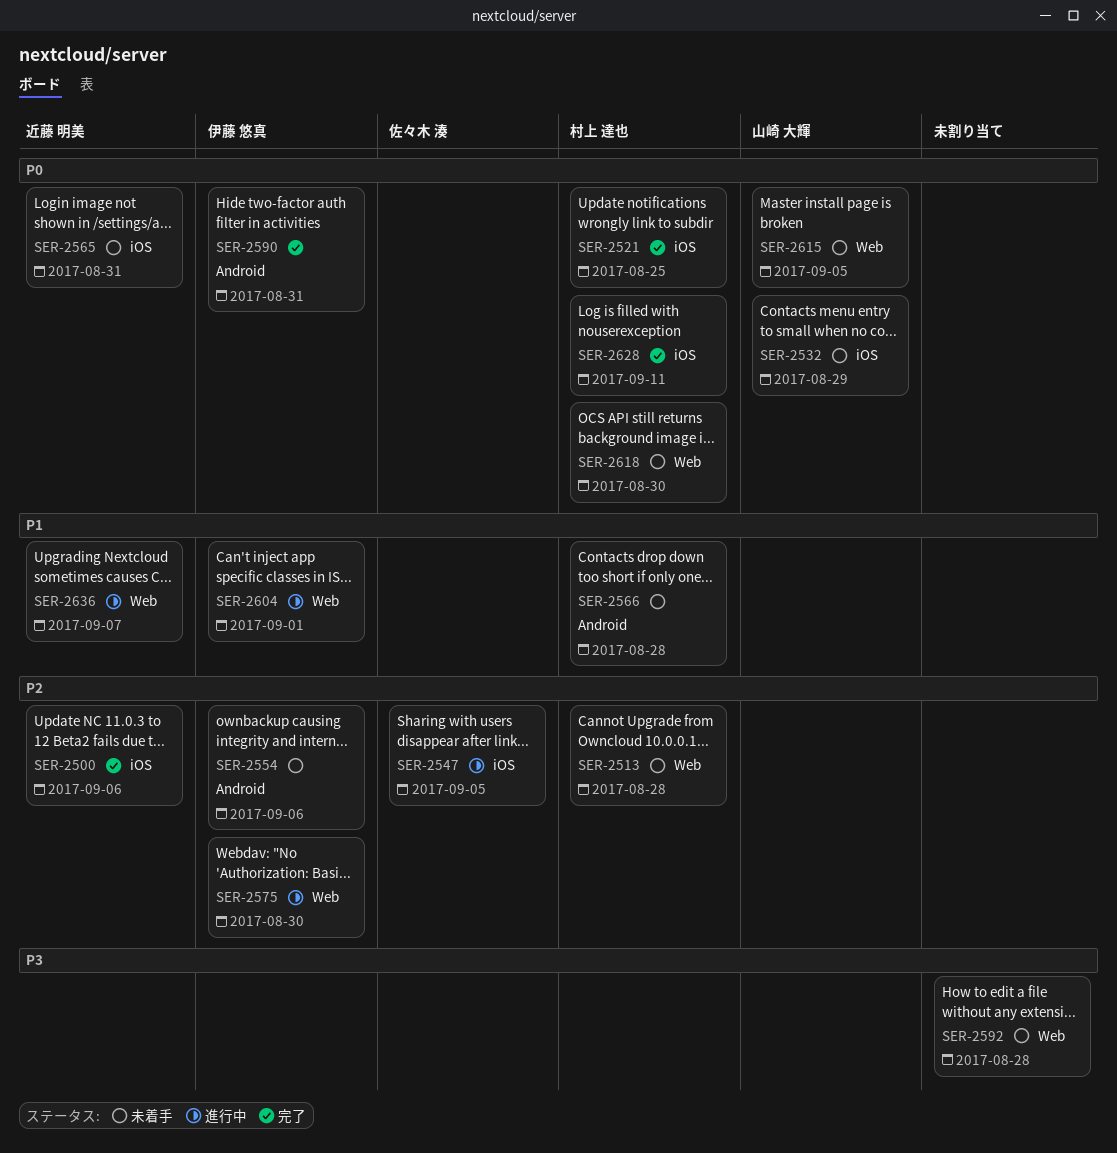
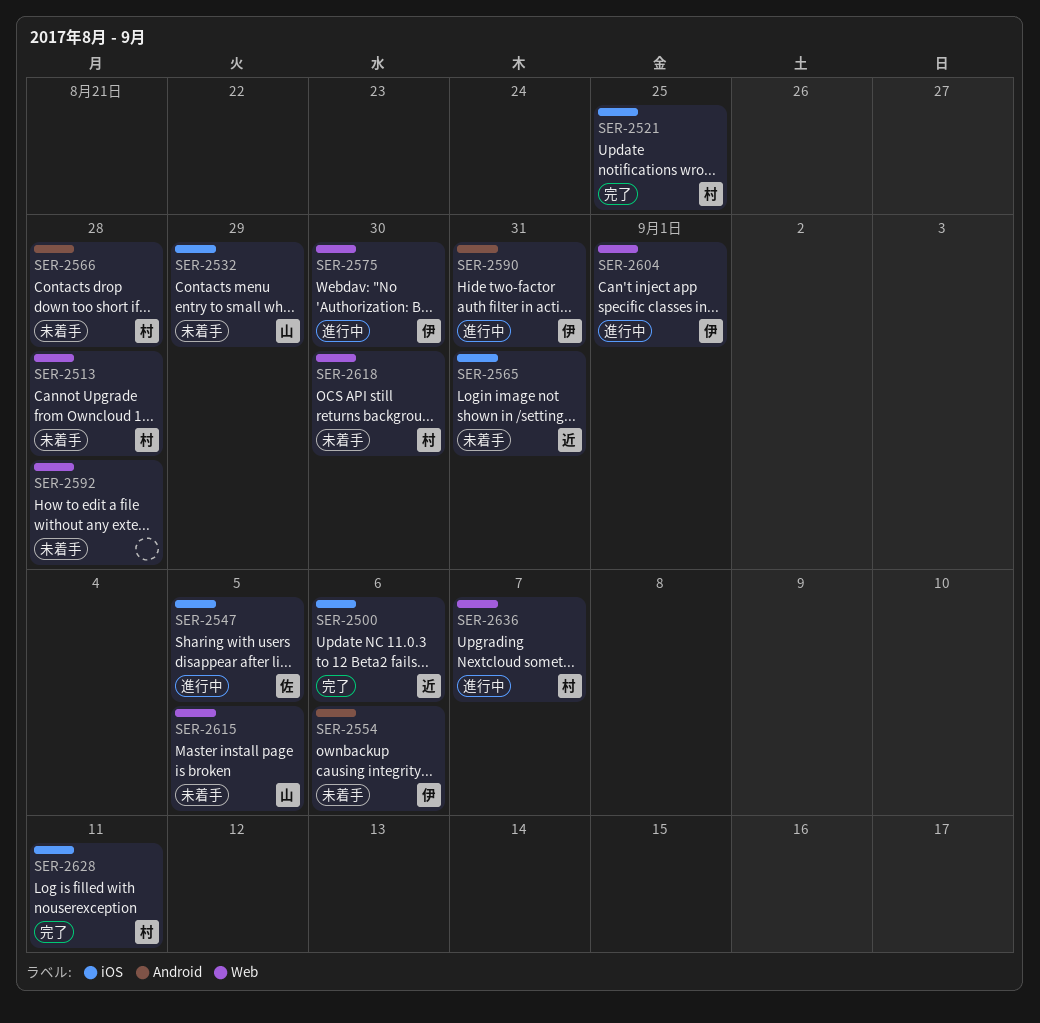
SER-2590, status: 完了 -> 進行中
SER-2636, owner: 近藤 明美 -> 村上 達也

